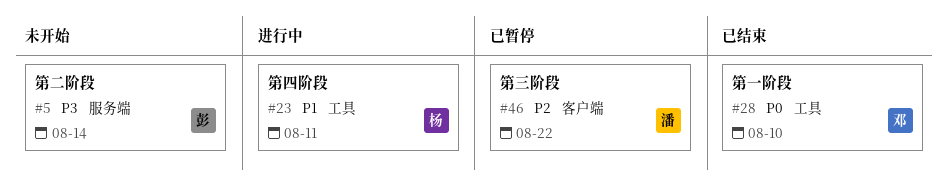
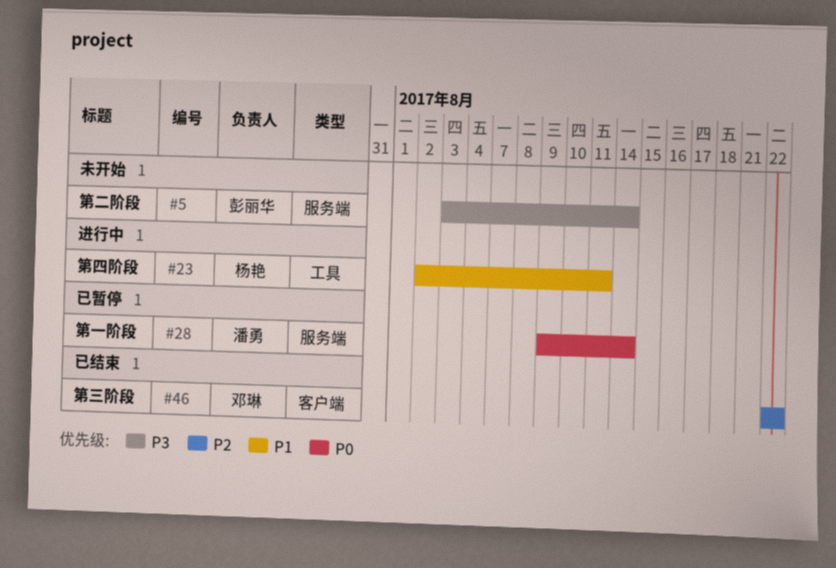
#28, status: 已结束 -> 已暂停
#28, owner: 邓琳 -> 潘勇
#28, label: 工具 -> 服务端
#28, due: Aug 10 -> Aug 14
#46, status: 已暂停 -> 已结束
#46, owner: 潘勇 -> 邓琳

